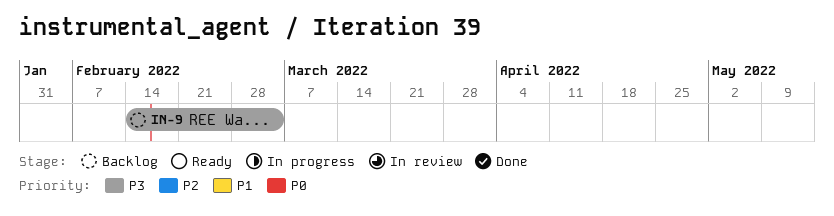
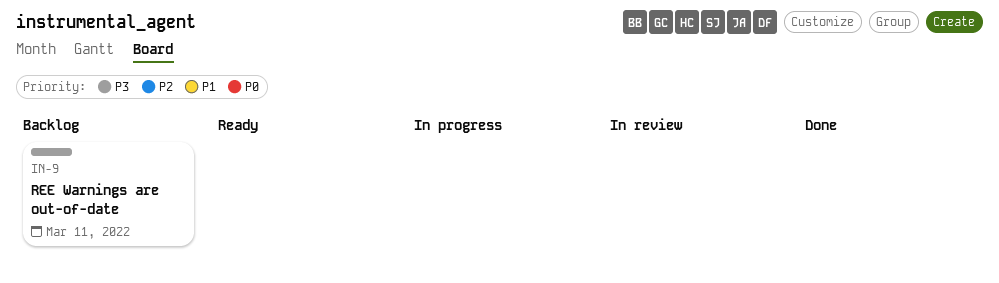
IN-9, due: Mar 4 -> Mar 11

